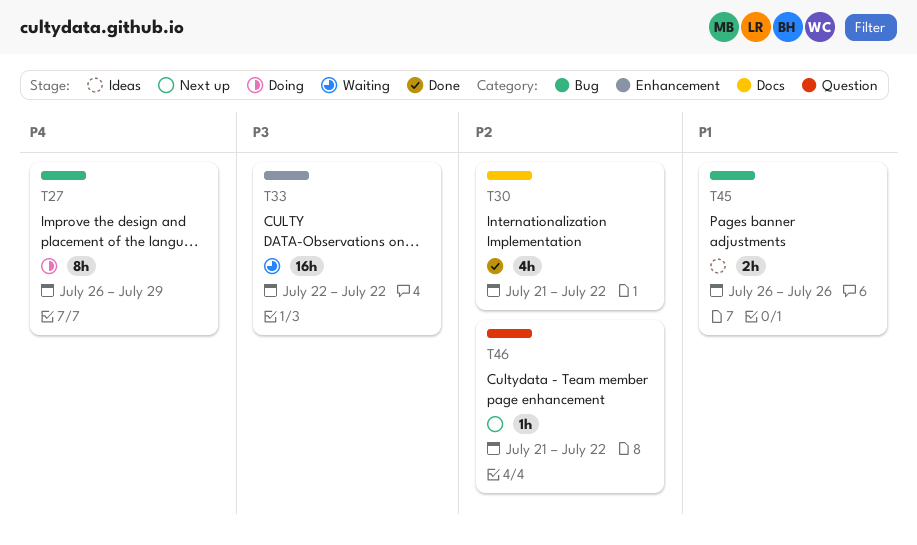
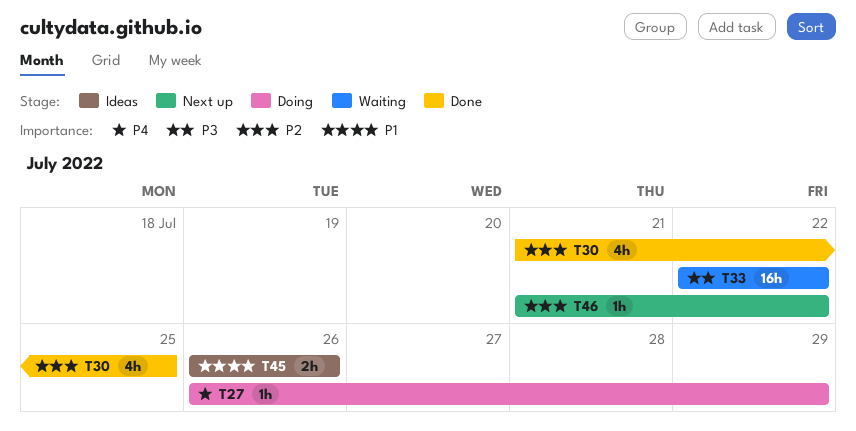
T27, estimate: 8h -> 1h
T30, due: Jul 22 -> Jul 25

